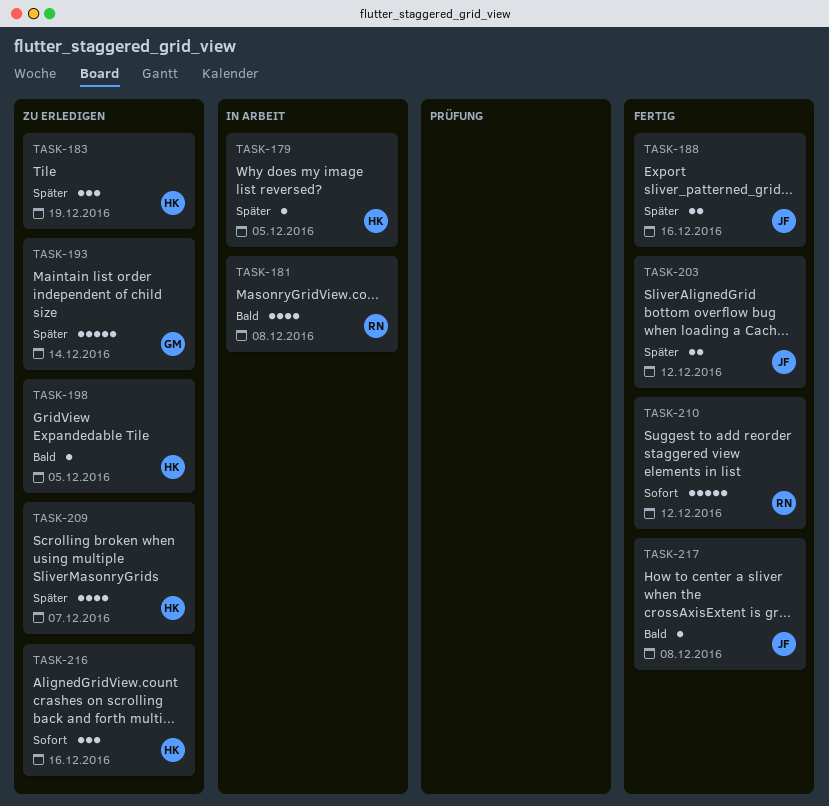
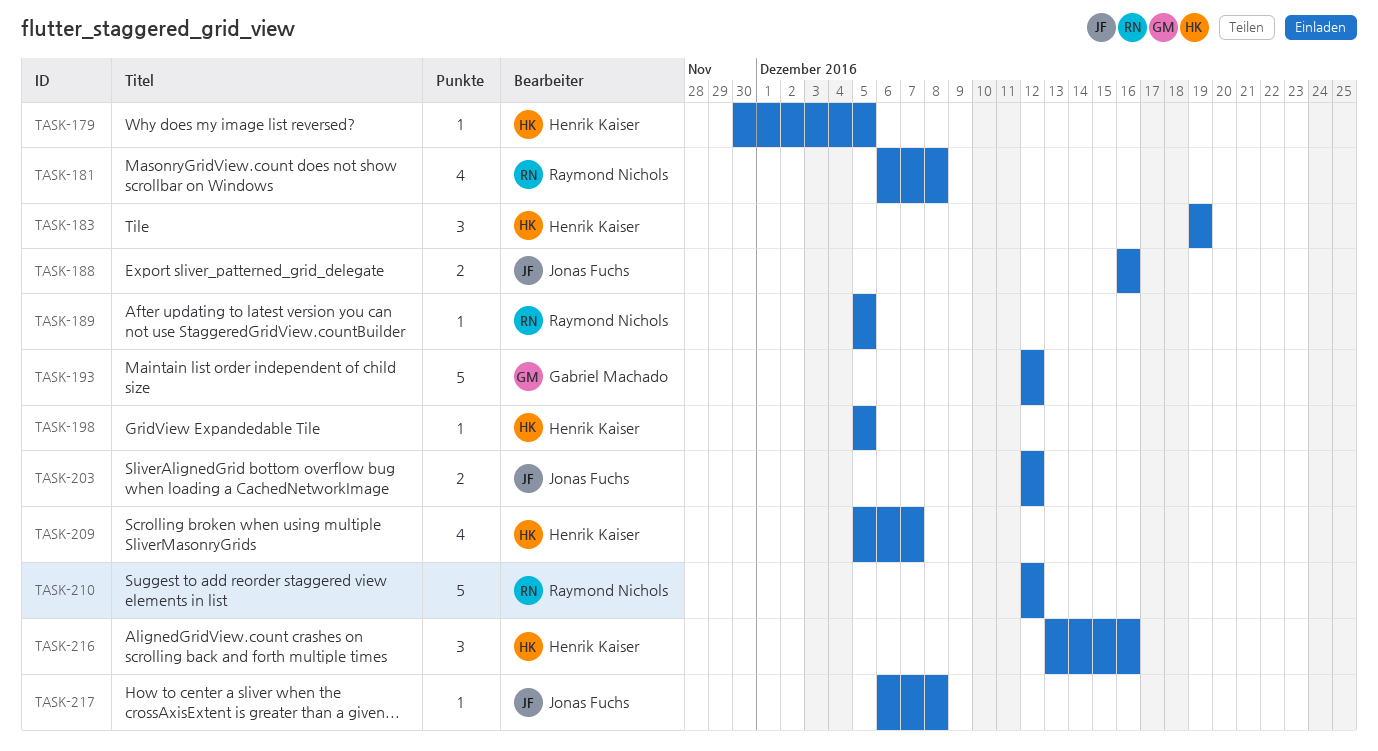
TASK-189: none -> present
TASK-193, due: Dec 14 -> Dec 12

